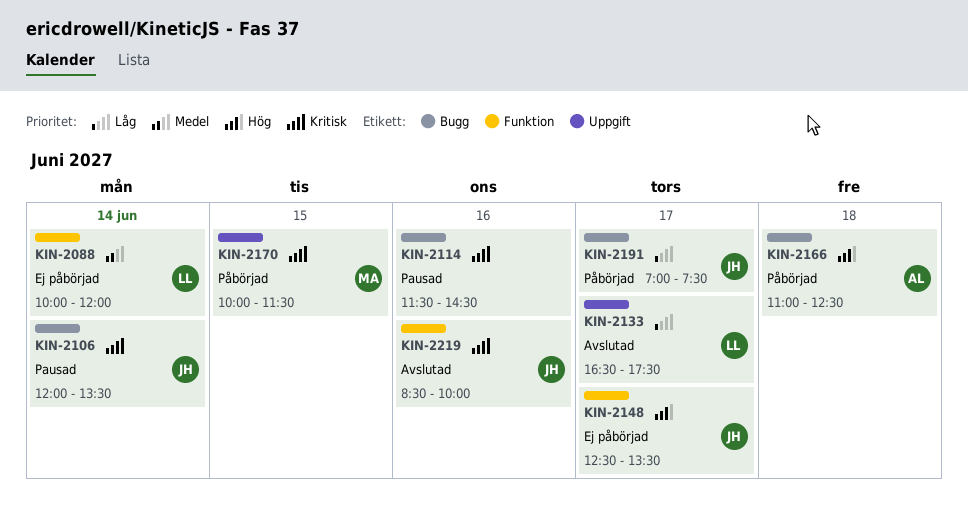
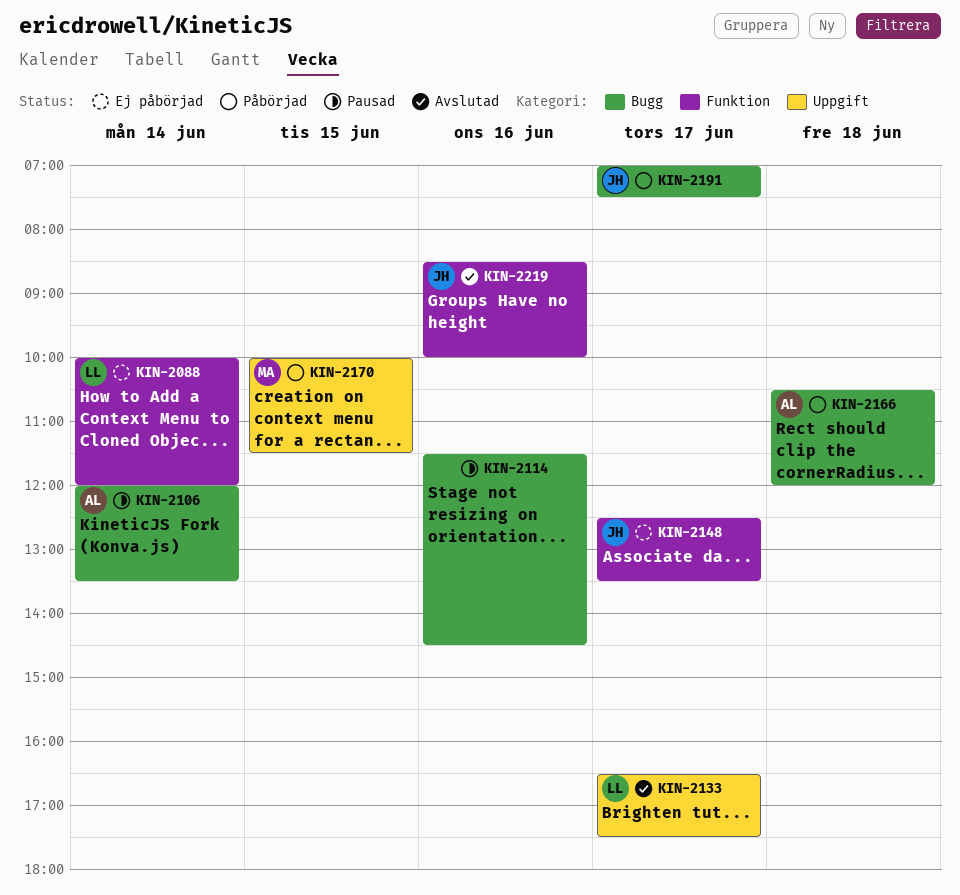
KIN-2106, owner: JH -> AL
KIN-2166, begins: 11:00 -> 10:30
KIN-2166, ends: 12:30 -> 12:00

